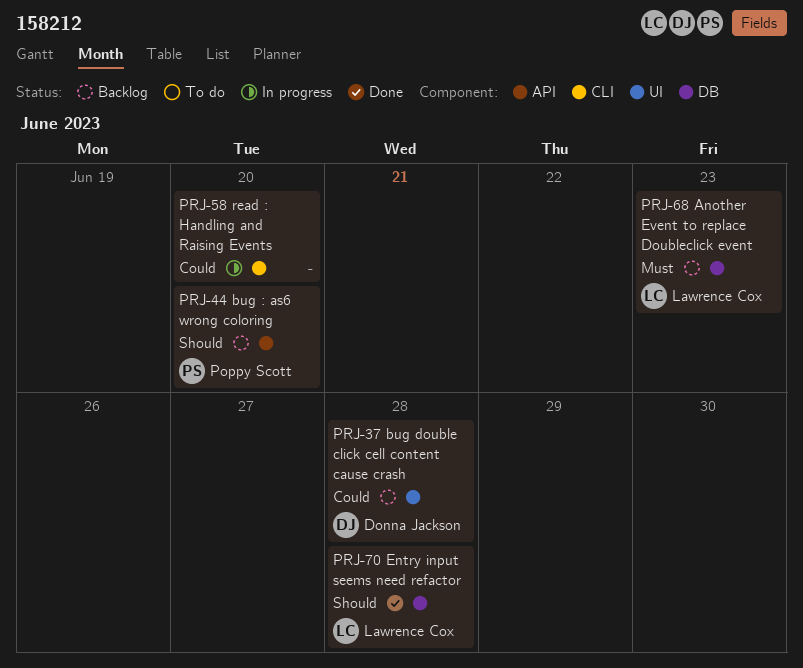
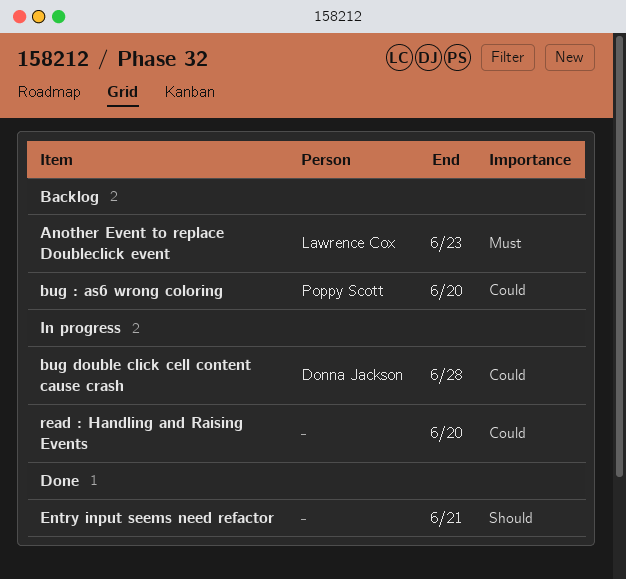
bug : as6 wrong coloring, priority: Should -> Could
bug double click cell content cause crash, status: Backlog -> In progress
Entry input seems need refactor, owner: Lawrence Cox -> none
Entry input seems need refactor, due: Jun 28 -> Jun 21

